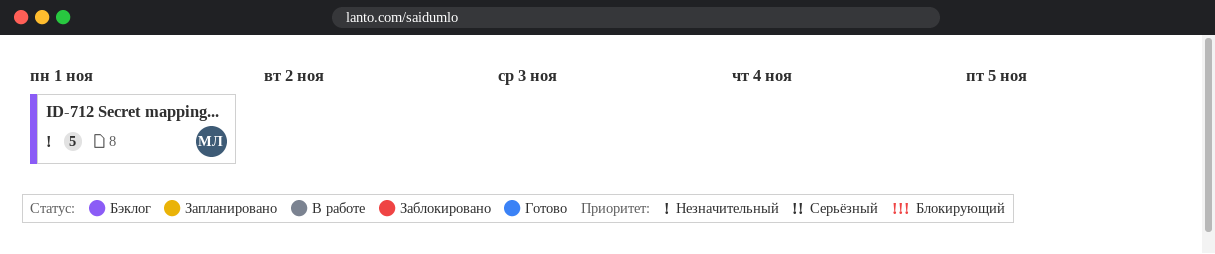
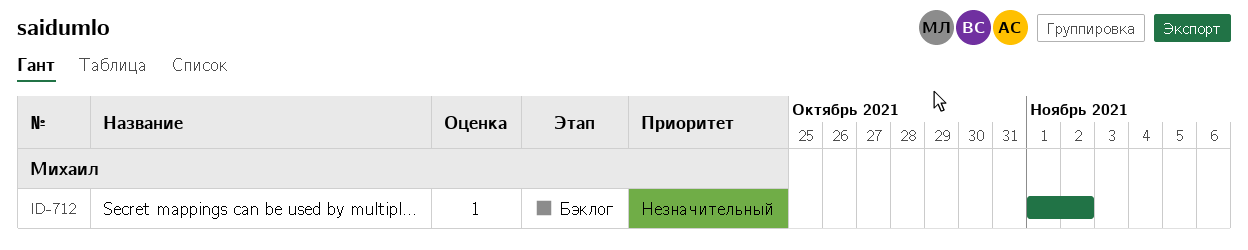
ID-712, estimate: 5 -> 1
ID-712, due: Nov 1 -> Nov 2

